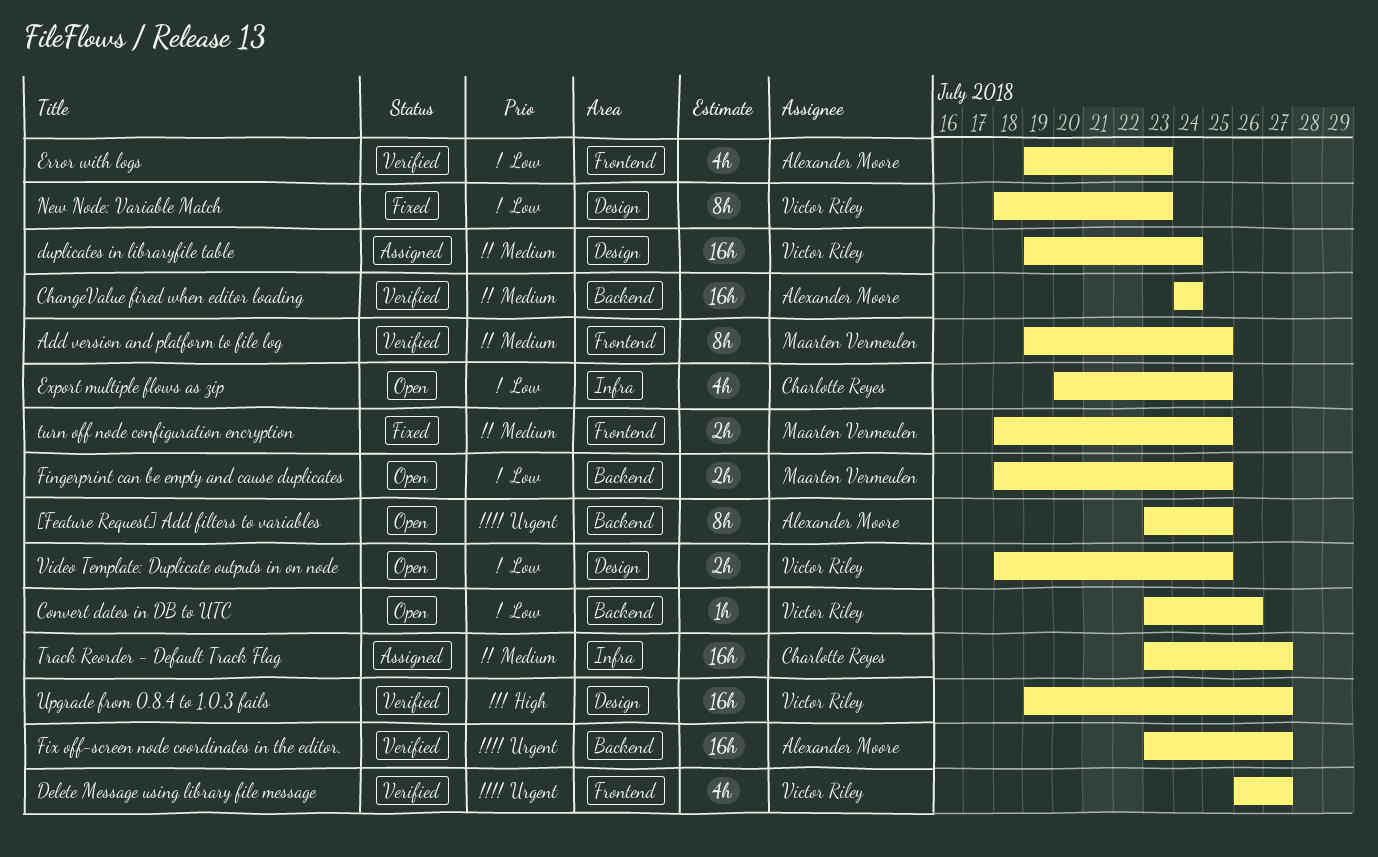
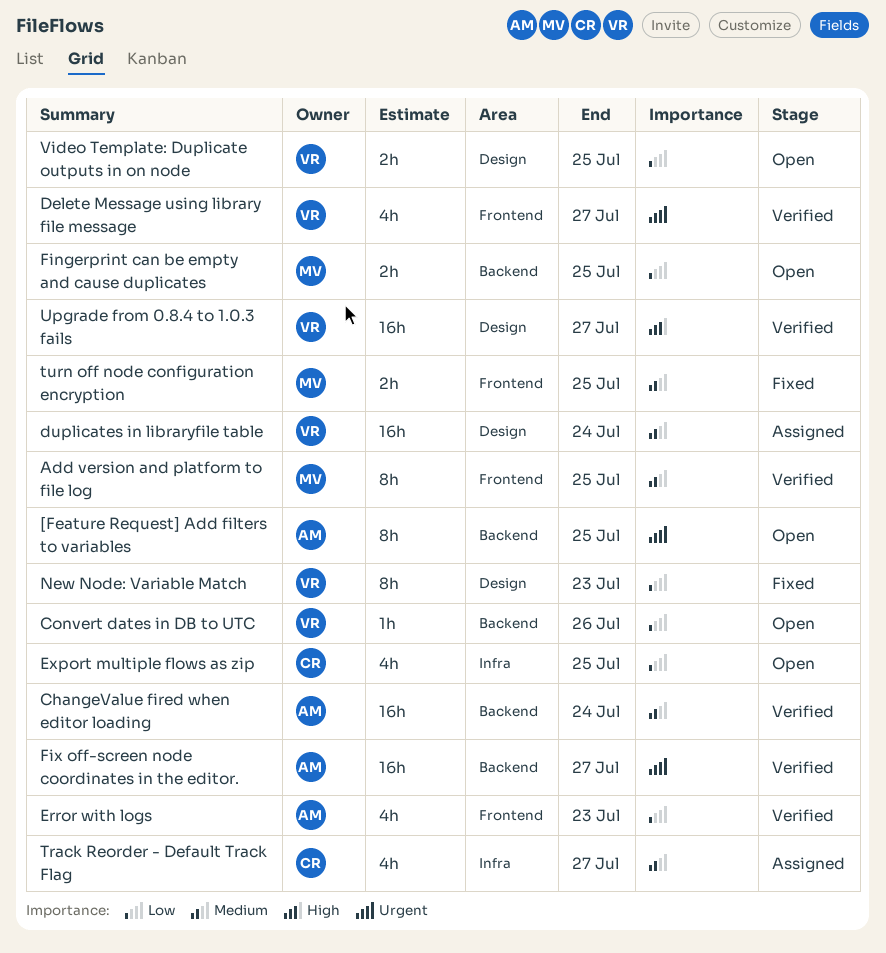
Track Reorder - Default Track Flag, estimate: 16h -> 4h

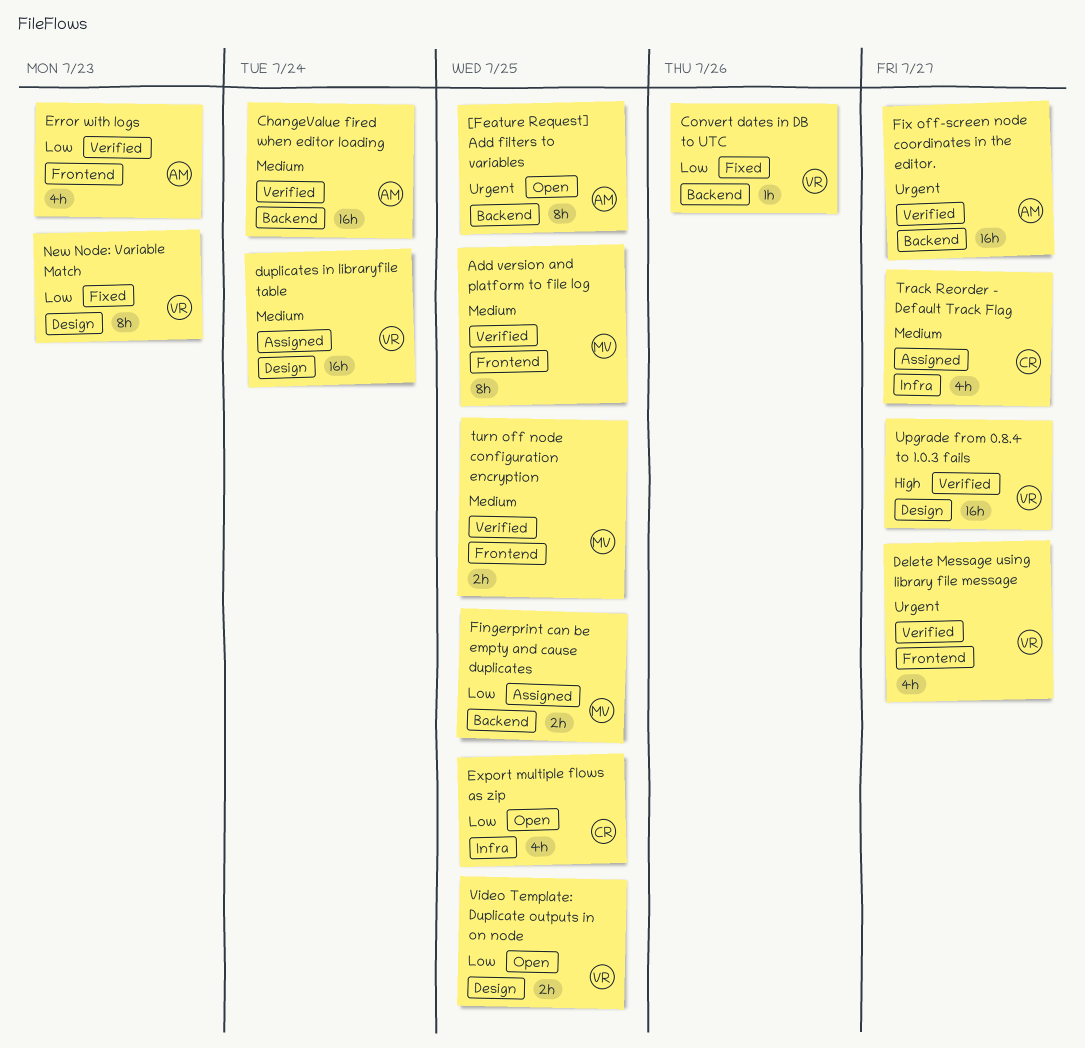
Convert dates in DB to UTC, status: Open -> Fixed
Fingerprint can be empty and cause duplicates, status: Open -> Assigned
turn off node configuration encryption, status: Fixed -> Verified

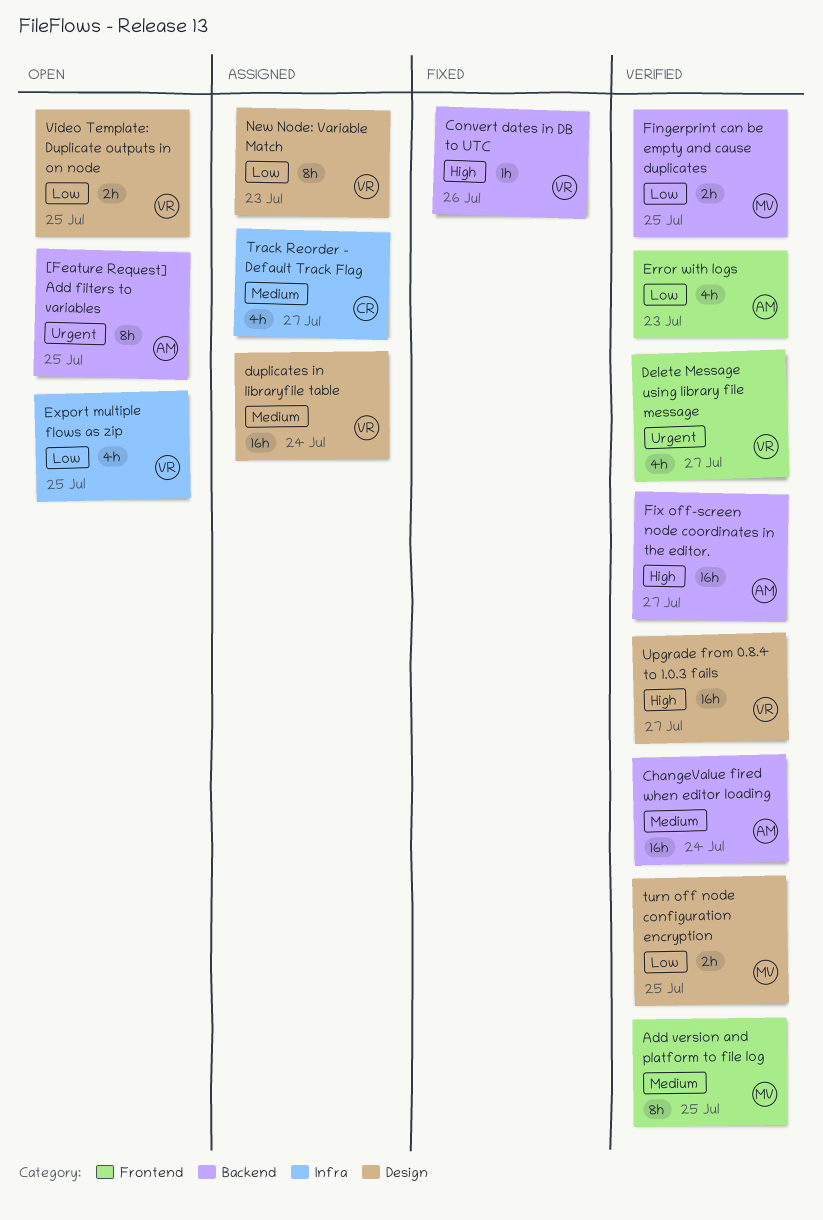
Convert dates in DB to UTC, priority: Low -> High
Export multiple flows as zip, owner: CR -> VR
Fingerprint can be empty and cause duplicates, status: Assigned -> Verified
Fix off-screen node coordinates in the editor., priority: Urgent -> High
New Node: Variable Match, status: Fixed -> Assigned
turn off node configuration encryption, priority: Medium -> Low
turn off node configuration encryption, label: Frontend -> Design

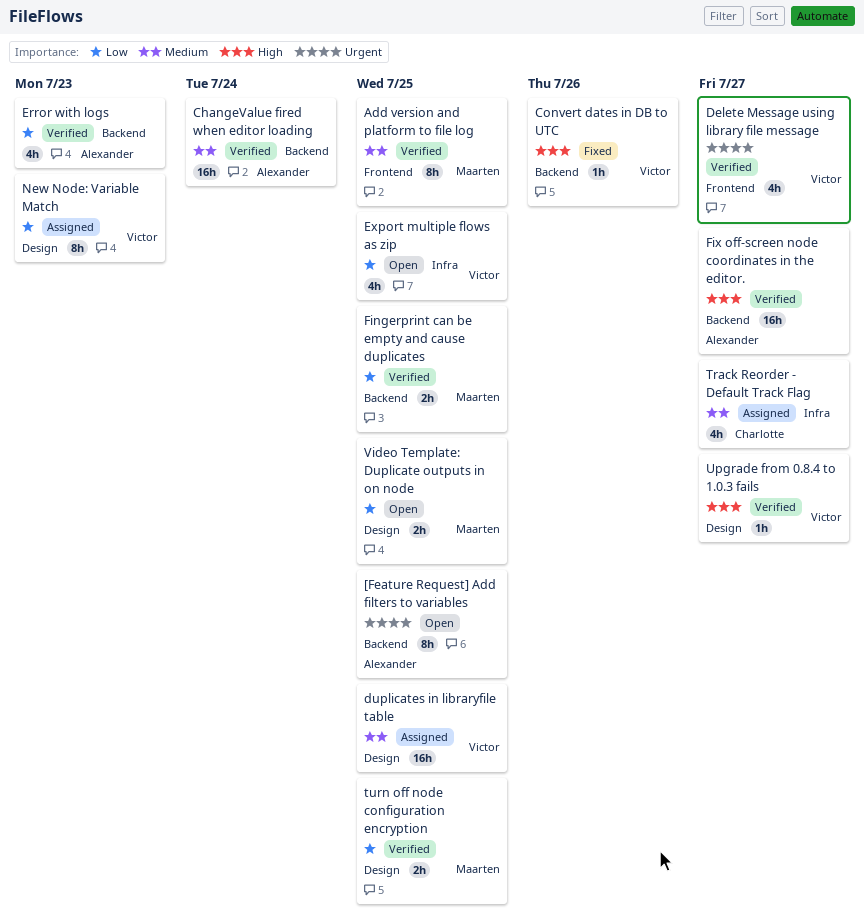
duplicates in libraryfile table, due: Jul 24 -> Jul 25
Error with logs, label: Frontend -> Backend
Upgrade from 0.8.4 to 1.0.3 fails, estimate: 16h -> 1h
Video Template: Duplicate outputs in on node, owner: Victor -> Maarten

